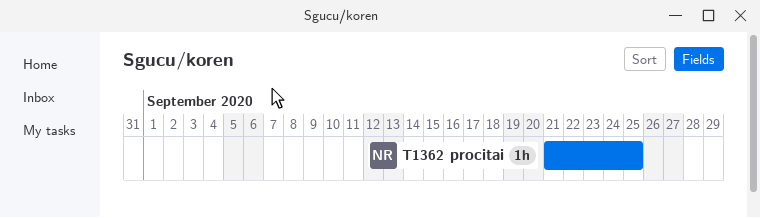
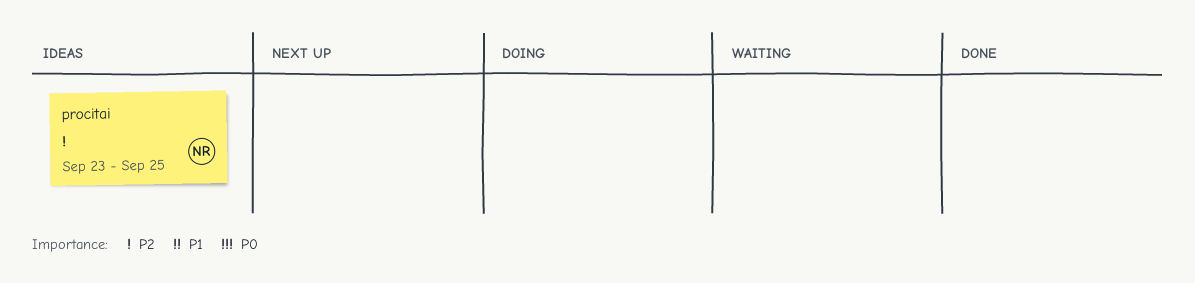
procitai, start: Sep 21 -> Sep 23

